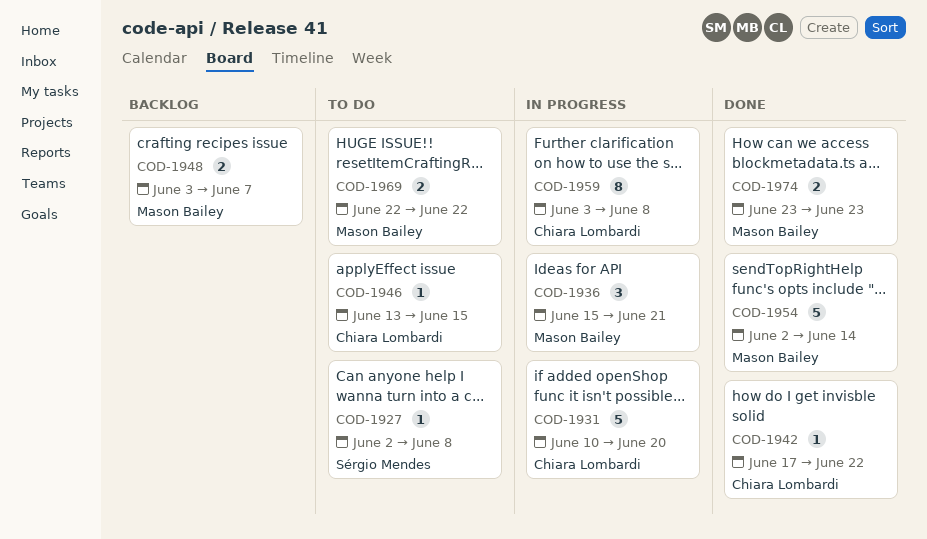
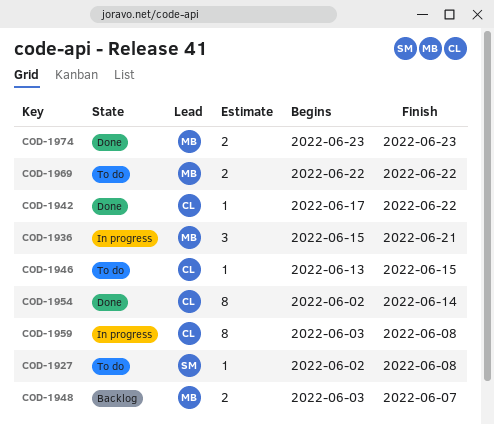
COD-1931: present -> none
COD-1954, owner: Mason Bailey -> Chiara Lombardi
COD-1954, estimate: 5 -> 8

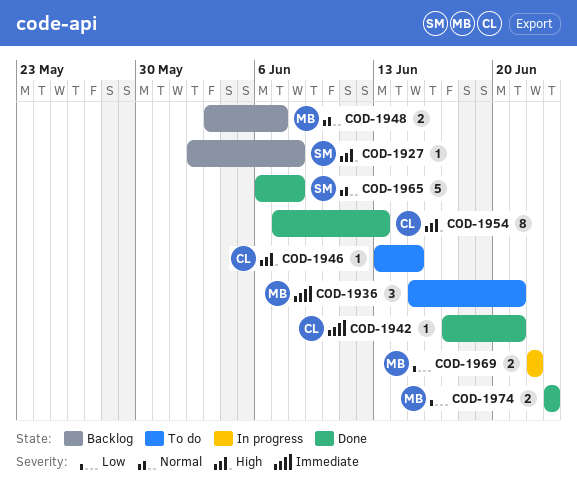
COD-1927, status: To do -> Backlog
COD-1936, status: In progress -> To do
COD-1942, due: Jun 22 -> Jun 21
COD-1954, start: Jun 2 -> Jun 7
COD-1954, due: Jun 14 -> Jun 13
COD-1959: present -> none
COD-1965: none -> present
COD-1969, status: To do -> In progress

